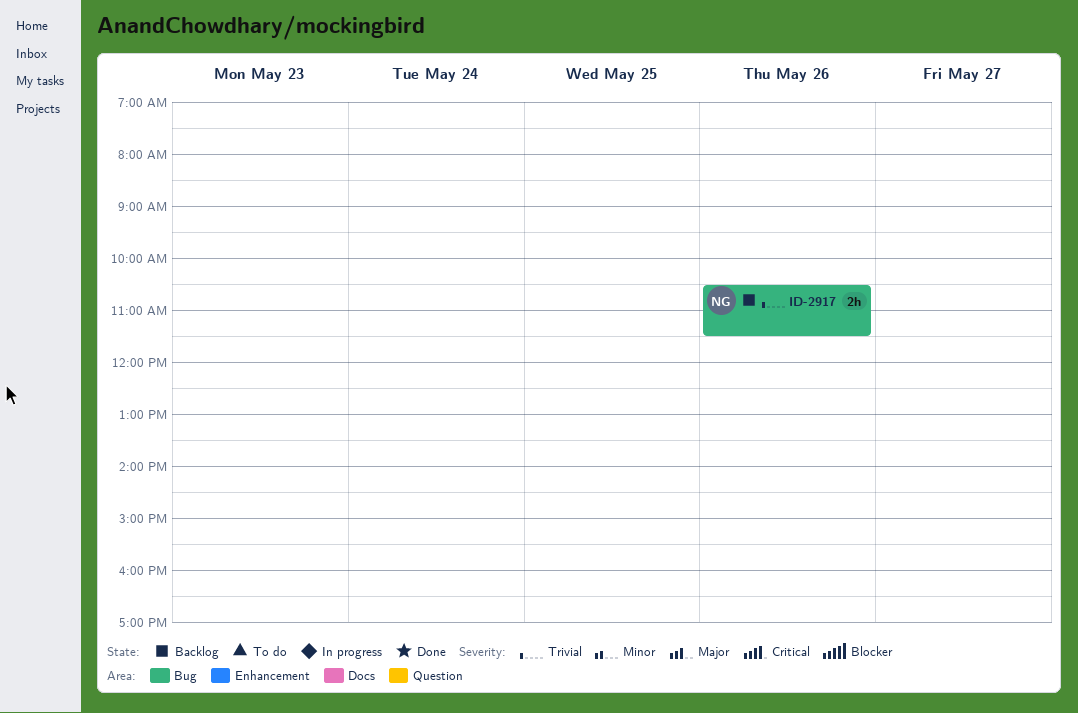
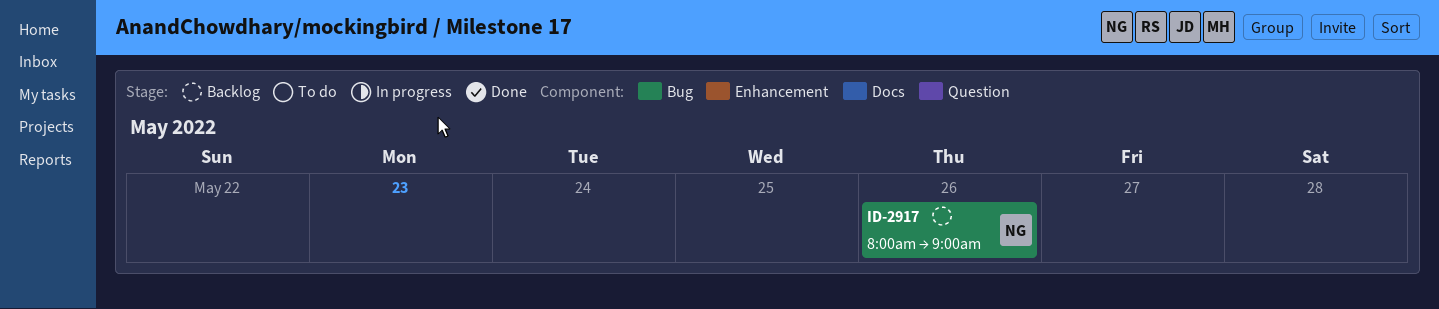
ID-2917, begins: 10:30 -> 08:00
ID-2917, ends: 11:30 -> 09:00

